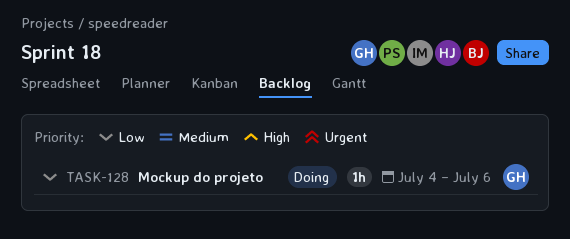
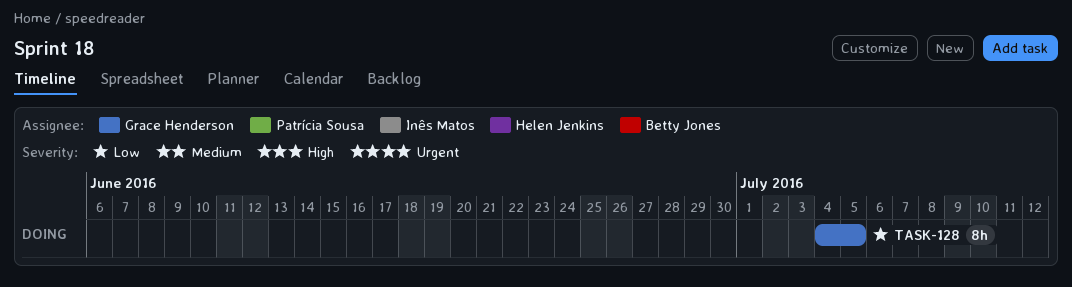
TASK-128, estimate: 1h -> 8h
TASK-128, due: Jul 6 -> Jul 5

